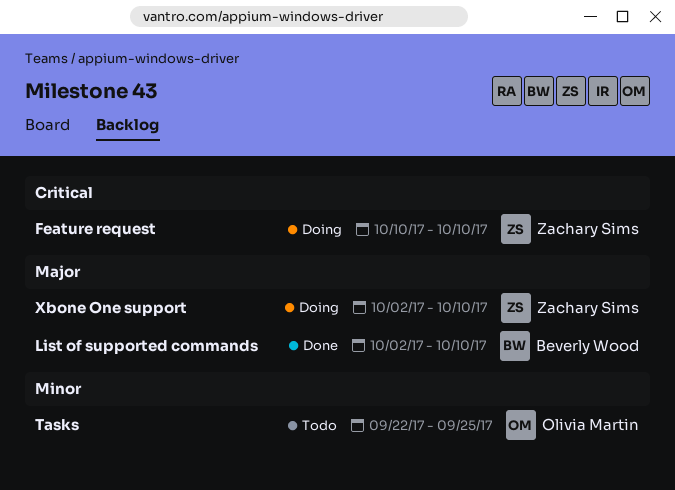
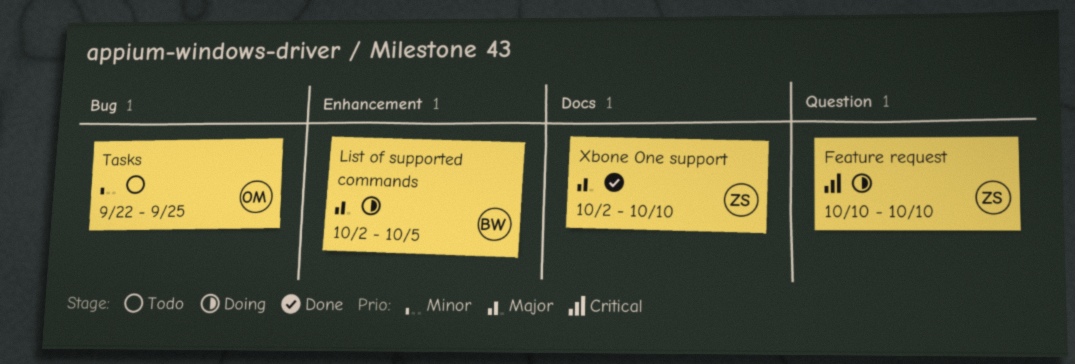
List of supported commands, status: Done -> Doing
List of supported commands, due: Oct 10 -> Oct 5
Xbone One support, status: Doing -> Done

